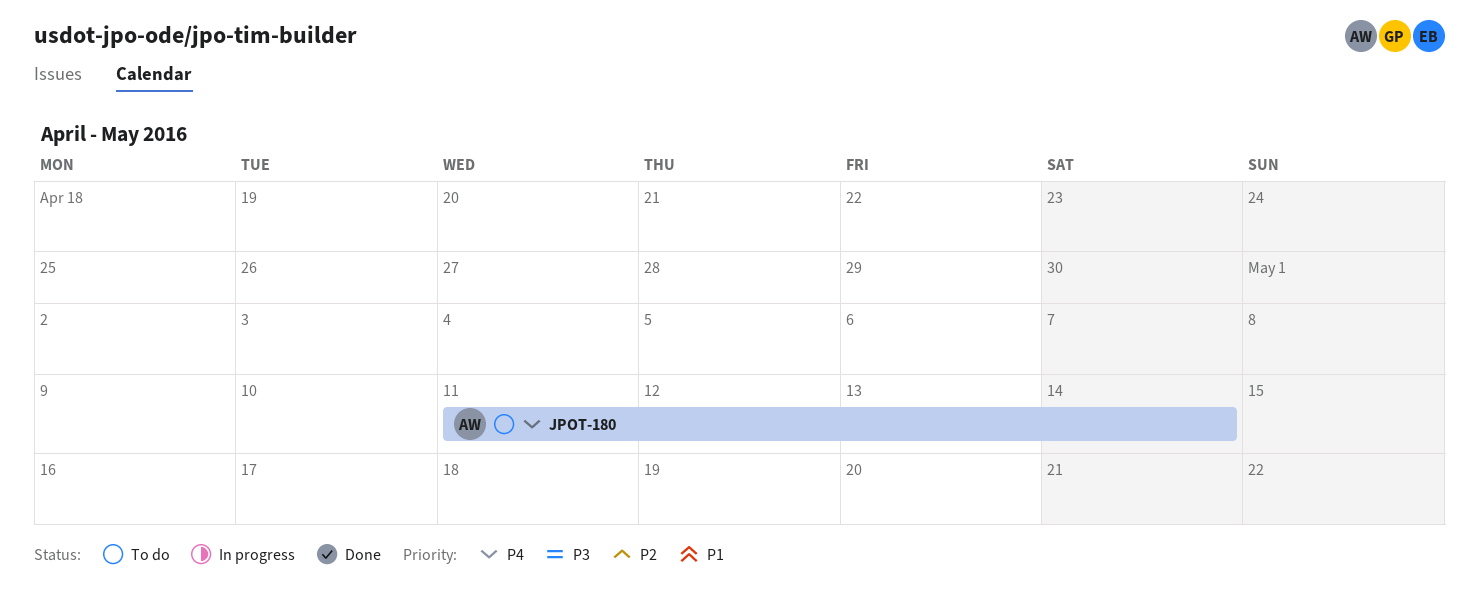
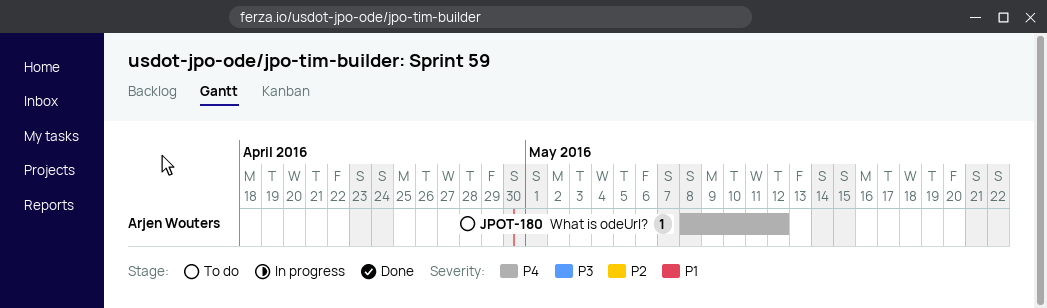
JPOT-180, start: May 11 -> May 8
JPOT-180, due: May 14 -> May 12

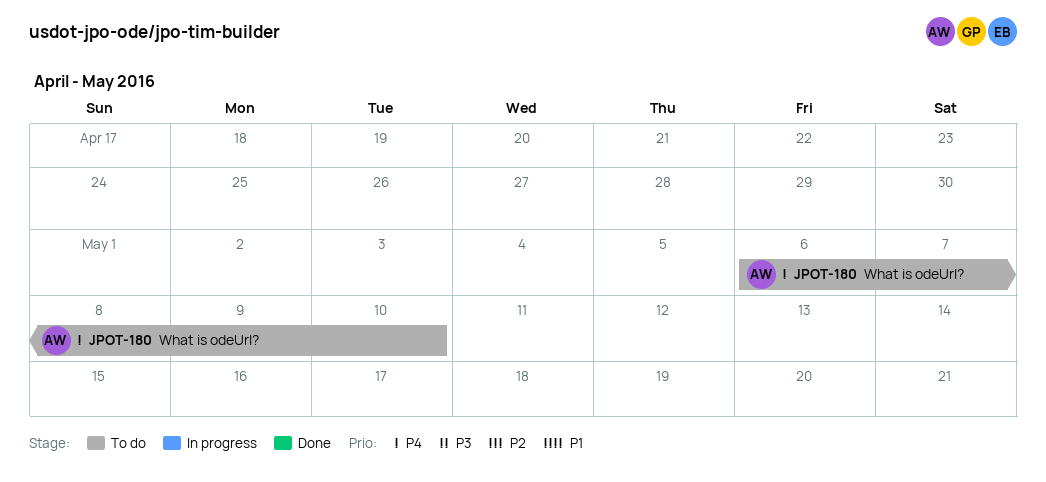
JPOT-180, start: May 8 -> May 6
JPOT-180, due: May 12 -> May 10

